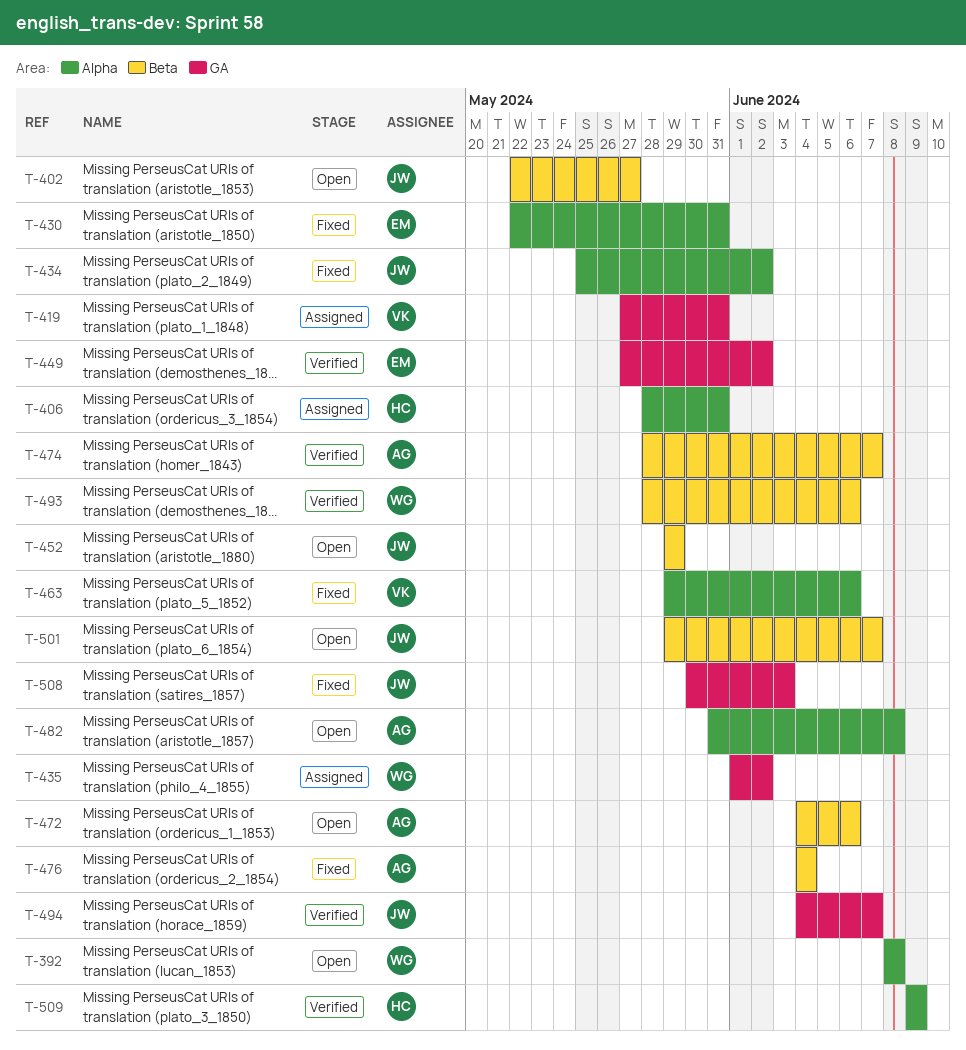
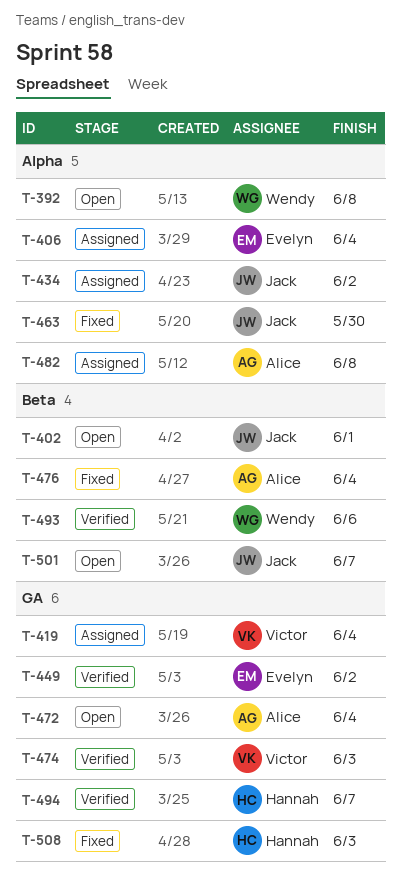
T-402, due: May 27 -> Jun 1
T-406, owner: Hannah -> Evelyn
T-406, due: May 31 -> Jun 4
T-419, due: May 31 -> Jun 4
T-430: present -> none
T-434, status: Fixed -> Assigned
T-435: present -> none
T-452: present -> none
T-463, owner: Victor -> Jack
T-463, due: Jun 6 -> May 30
T-472, label: Beta -> GA
T-472, due: Jun 6 -> Jun 4
T-474, owner: Alice -> Victor
T-474, label: Beta -> GA
T-474, due: Jun 7 -> Jun 3
T-482, status: Open -> Assigned
T-494, owner: Jack -> Hannah
T-508, owner: Jack -> Hannah
T-509: present -> none

